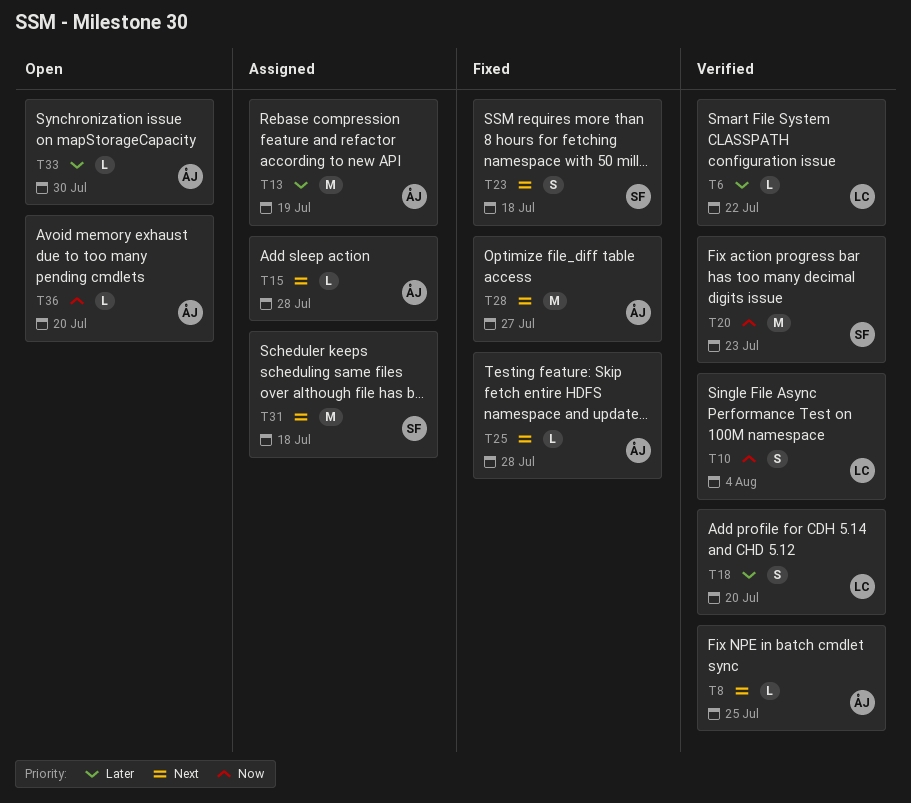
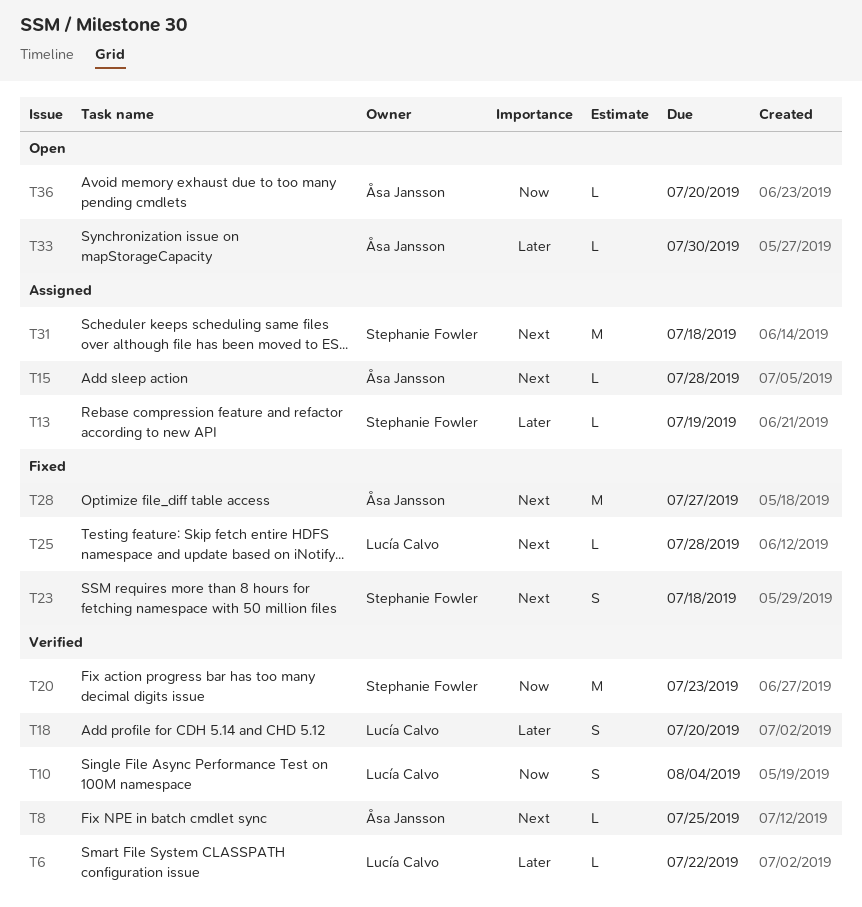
T13, owner: Åsa Jansson -> Stephanie Fowler
T13, estimate: M -> L
T25, owner: Åsa Jansson -> Lucía Calvo

